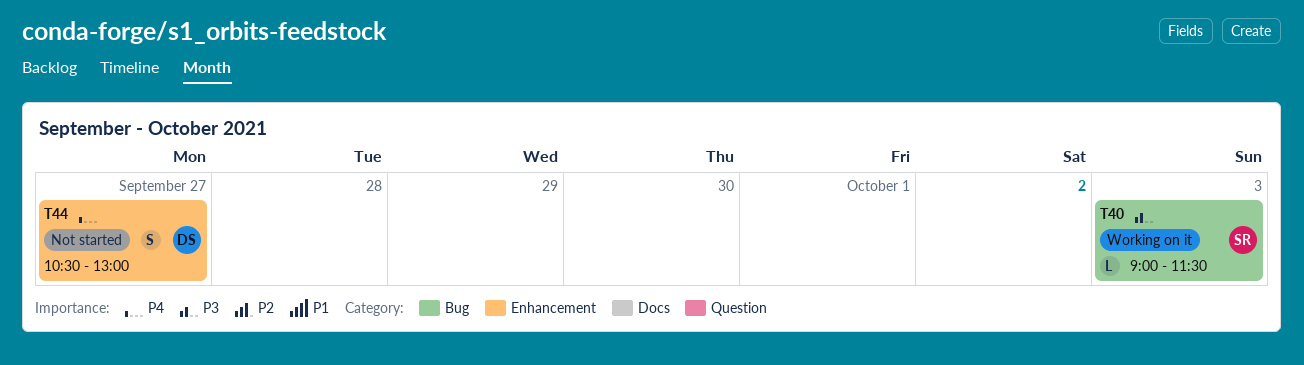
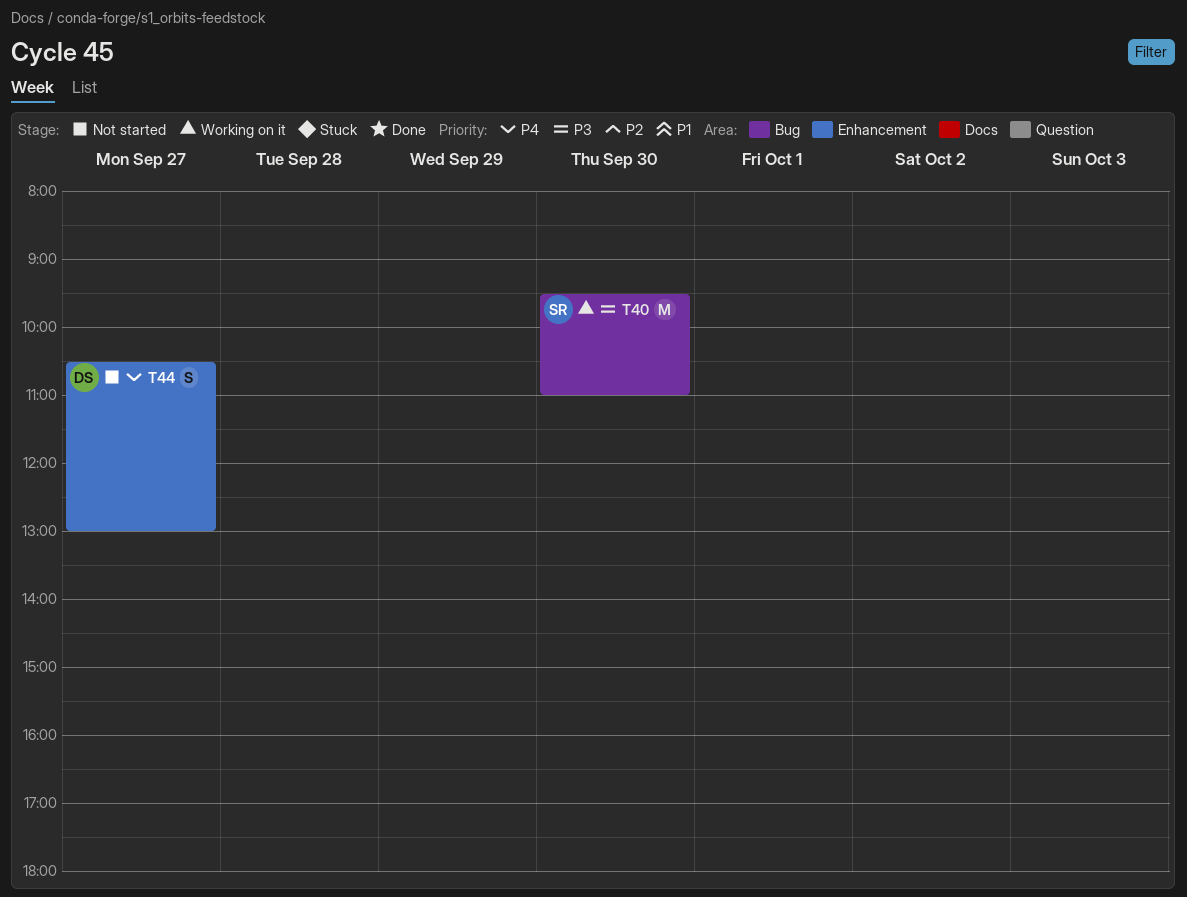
T40, estimate: L -> M
T40, day: Oct 3 -> Sep 30
T40, begins: 09:00 -> 09:30
T40, ends: 11:30 -> 11:00

